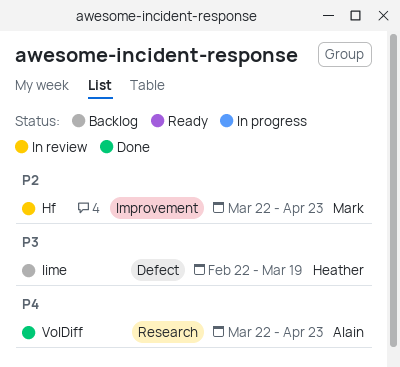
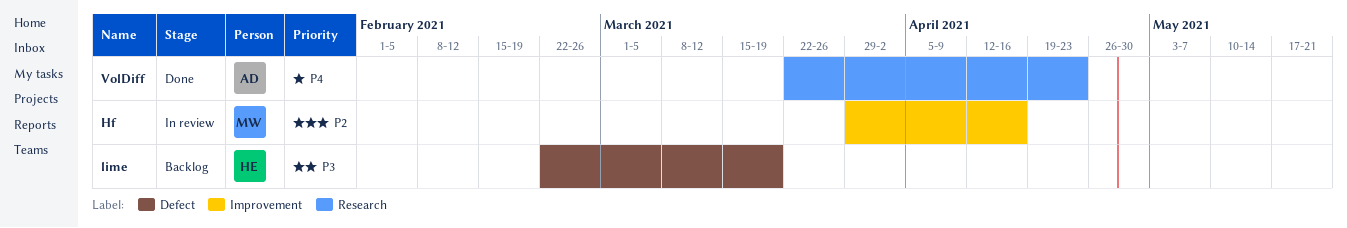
Hf, start: Mar 22 -> Mar 29
Hf, due: Apr 23 -> Apr 16

